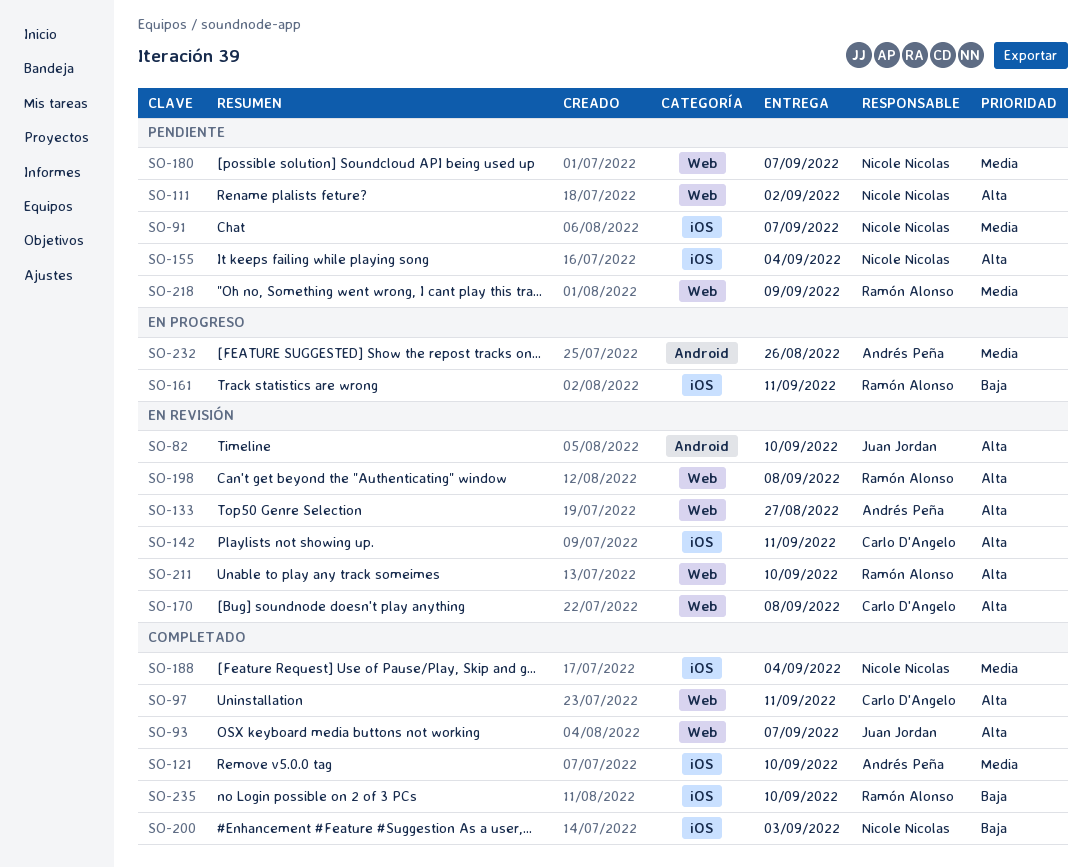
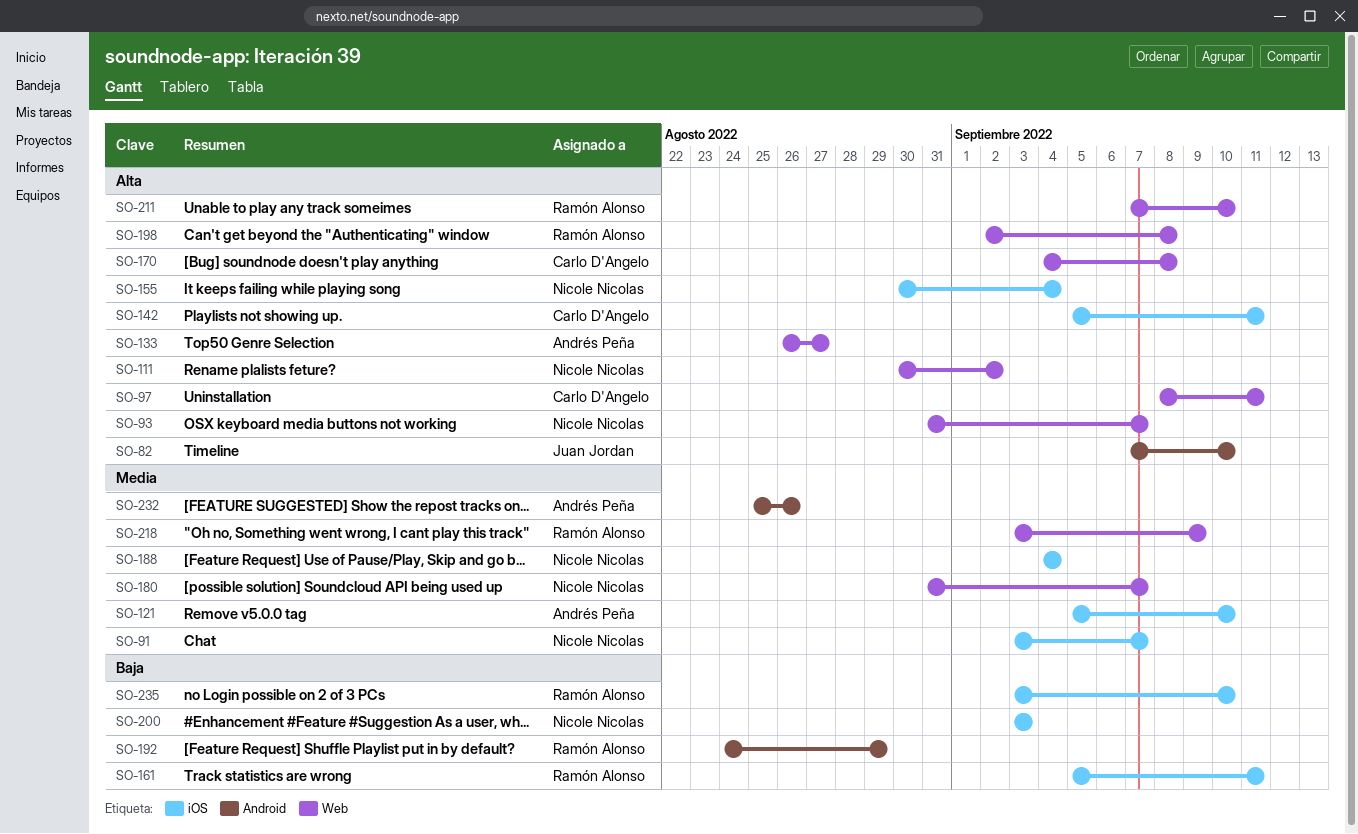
SO-93, owner: Juan Jordan -> Nicole Nicolas
SO-192: none -> present

